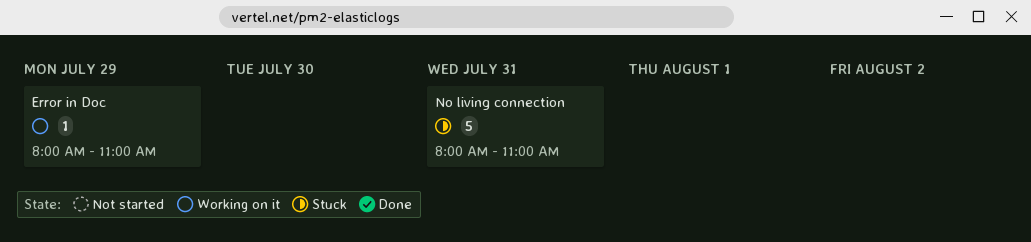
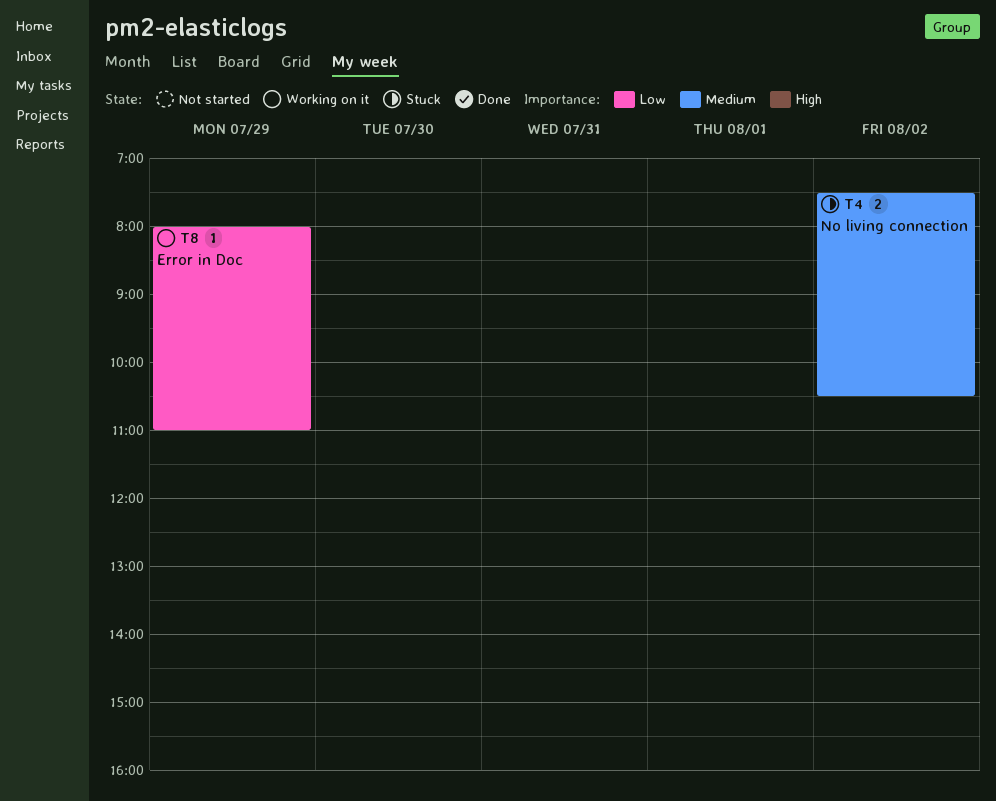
No living connection, estimate: 5 -> 2
No living connection, day: Jul 31 -> Aug 2
No living connection, begins: 08:00 -> 07:30
No living connection, ends: 11:00 -> 10:30

